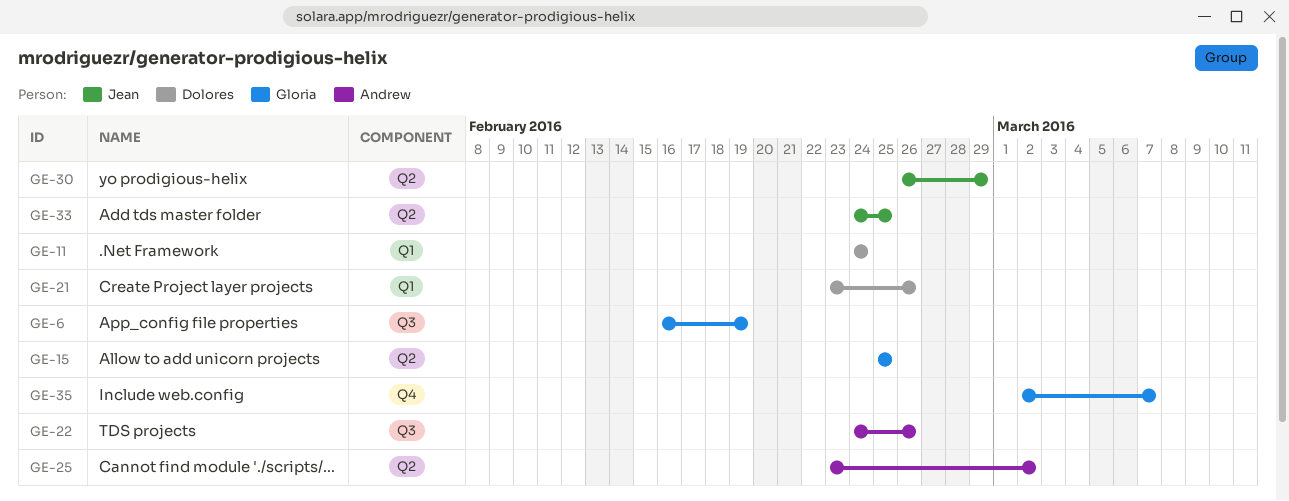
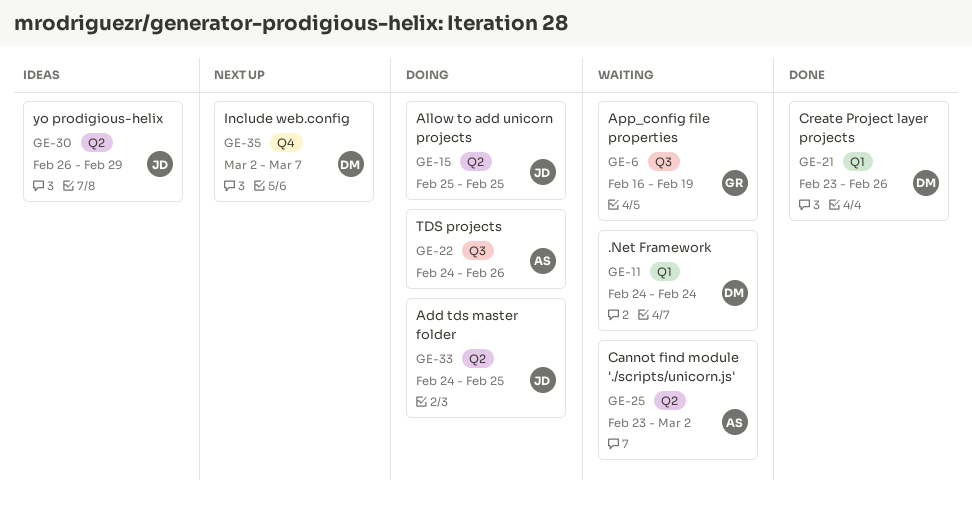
GE-15, owner: Gloria -> Jean
GE-35, owner: Gloria -> Dolores

